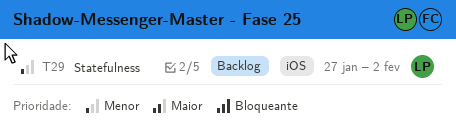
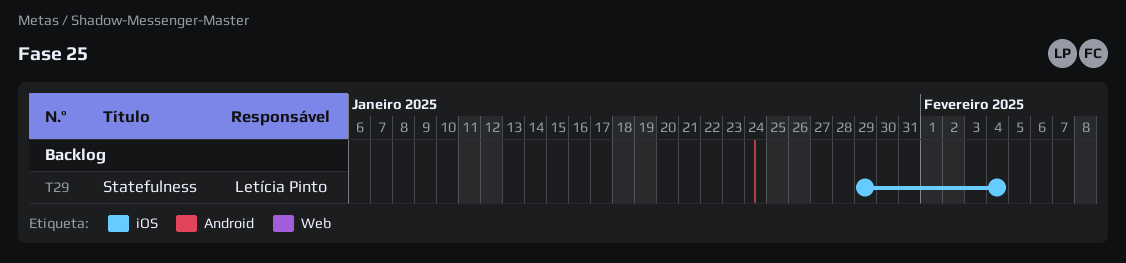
T29, start: Jan 27 -> Jan 29
T29, due: Feb 2 -> Feb 4

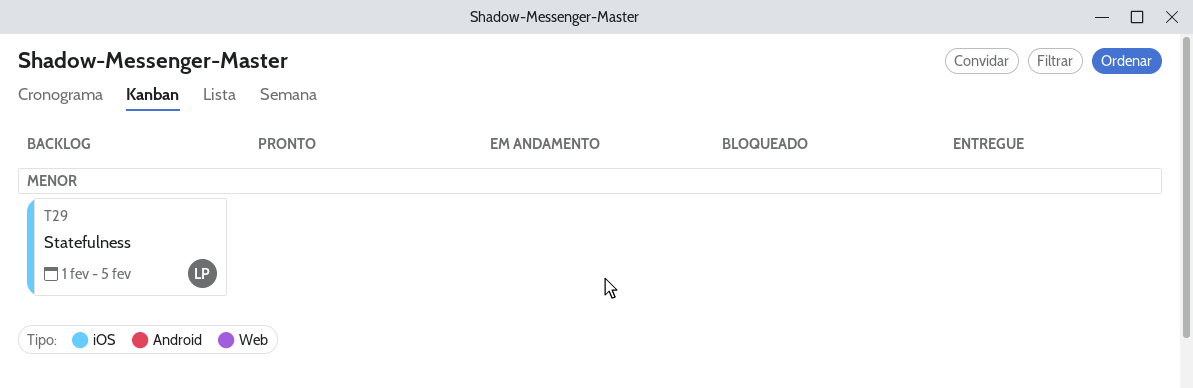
T29, start: Jan 29 -> Feb 1
T29, due: Feb 4 -> Feb 5

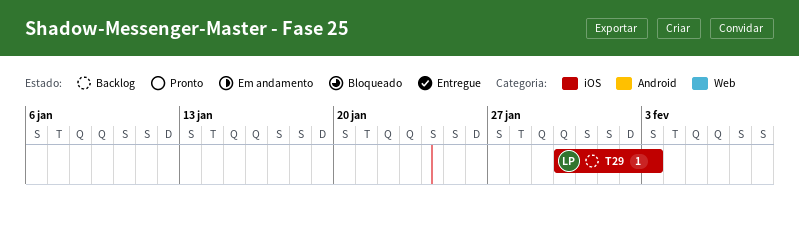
T29, start: Feb 1 -> Jan 30
T29, due: Feb 5 -> Feb 3

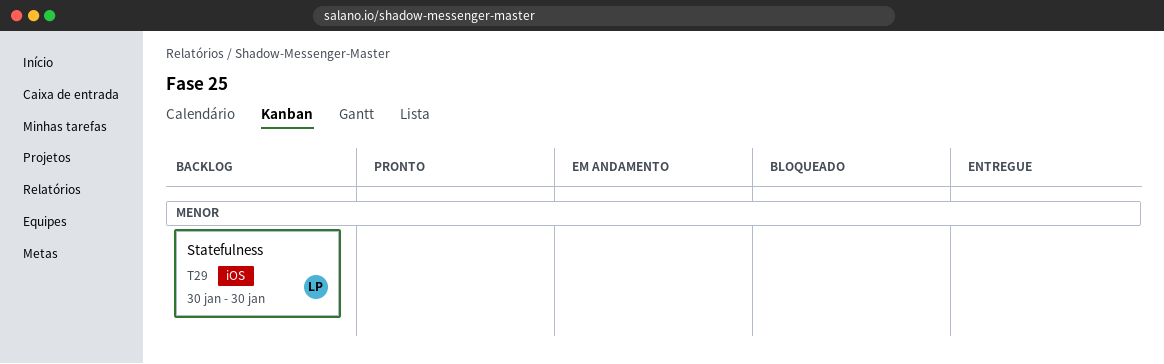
T29, due: Feb 3 -> Jan 30

